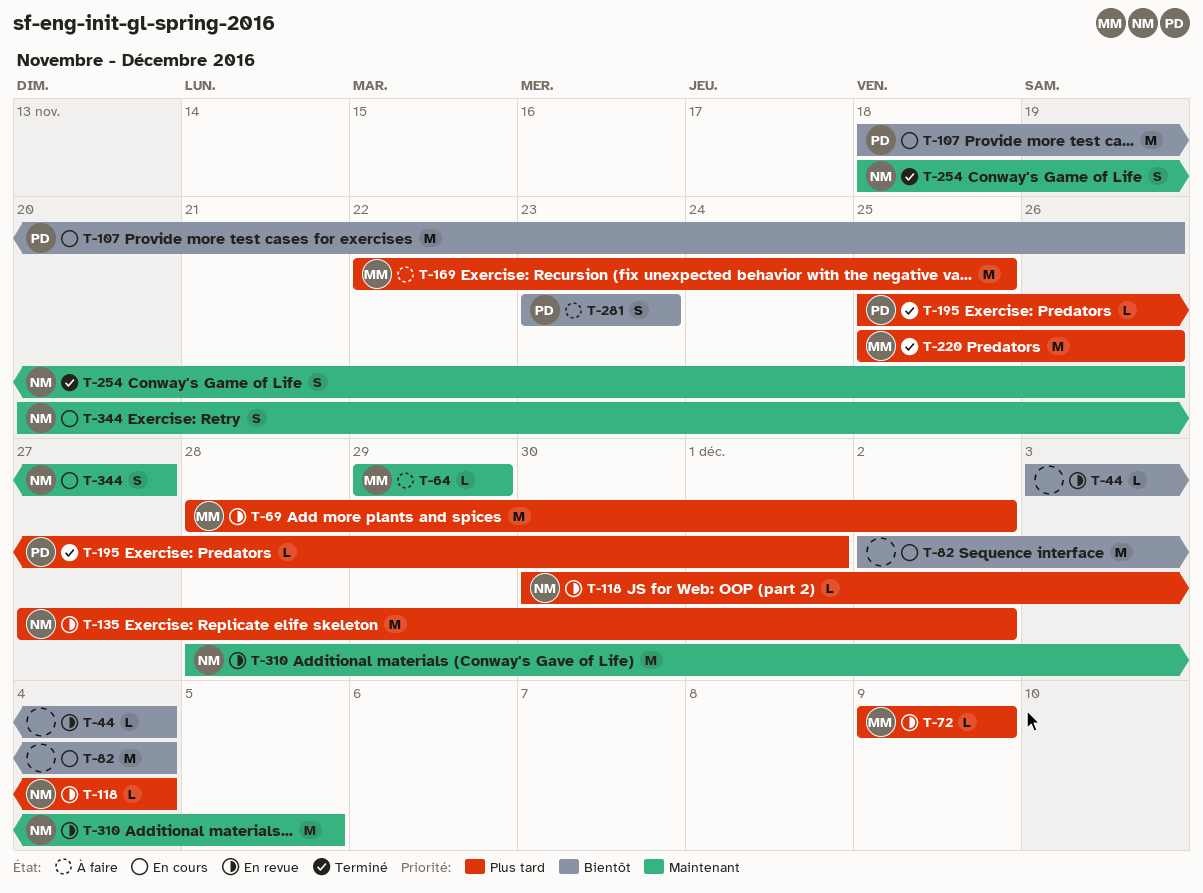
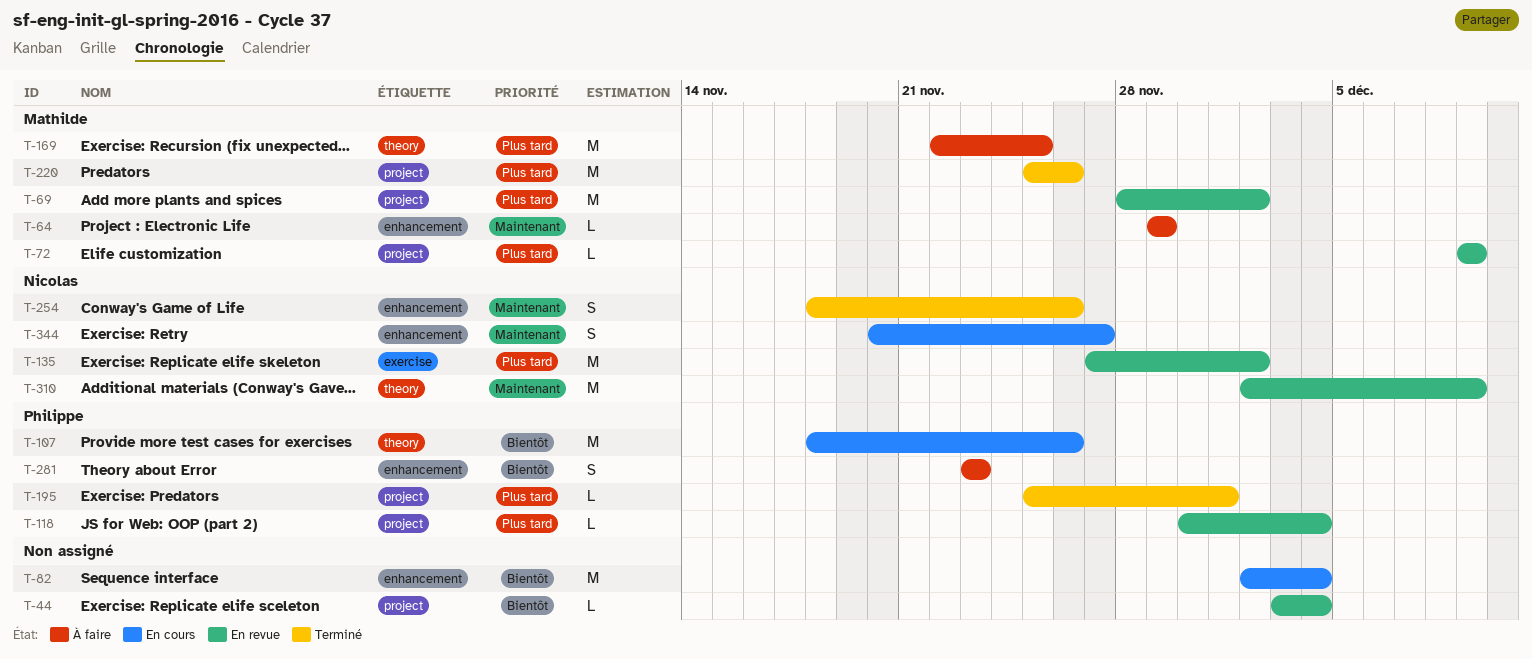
T-118, owner: Nicolas -> Philippe
T-310, start: Nov 28 -> Dec 2
T-310, due: Dec 5 -> Dec 9

